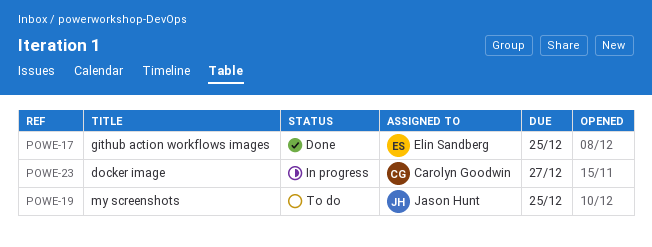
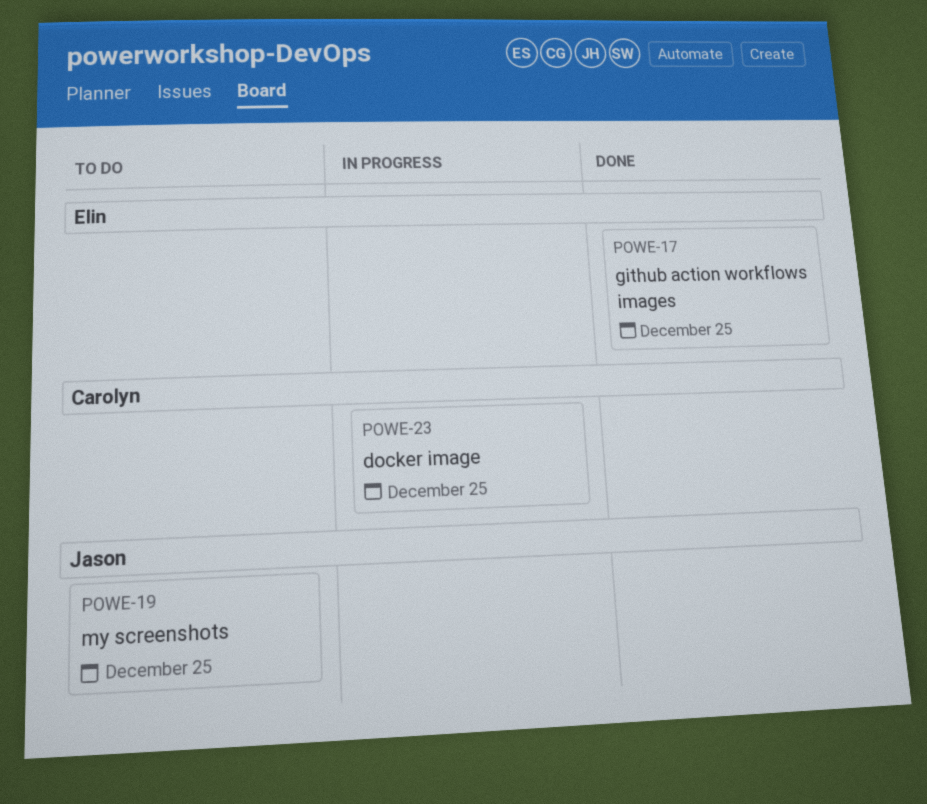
POWE-23, due: Dec 27 -> Dec 25

